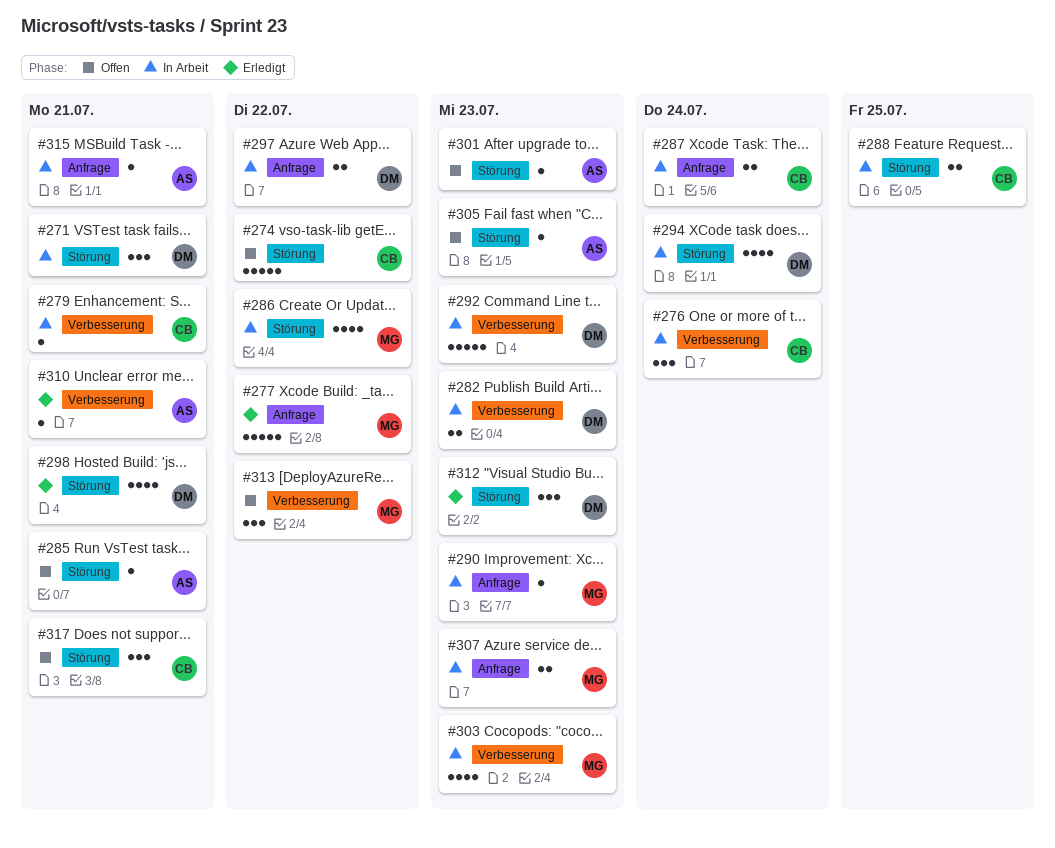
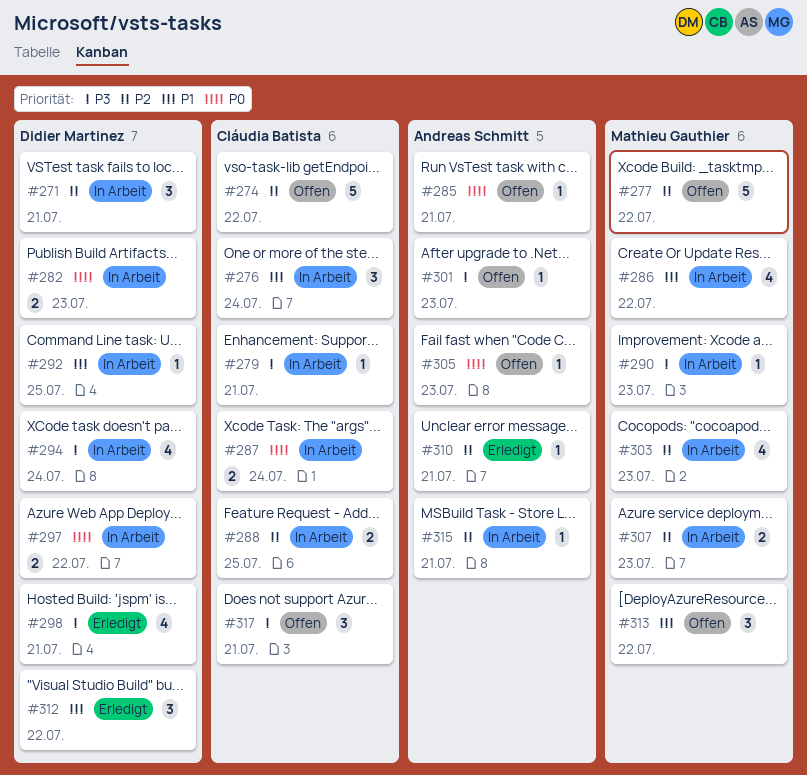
#277, status: Erledigt -> Offen
#292, estimate: 5 -> 1
#292, due: Jul 23 -> Jul 25
#312, due: Jul 23 -> Jul 22

